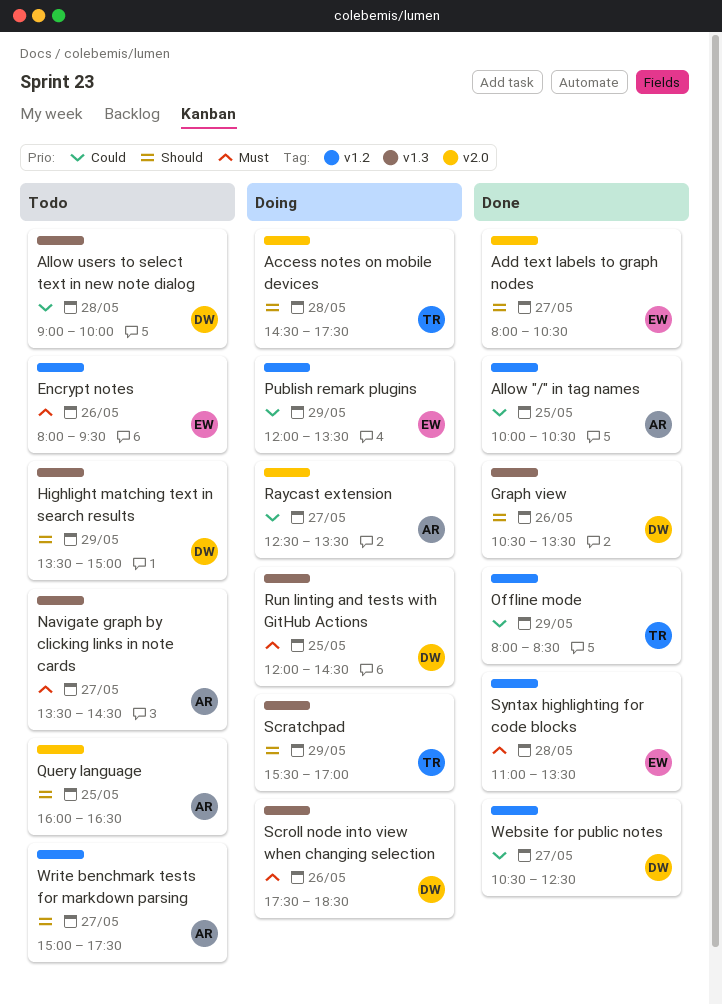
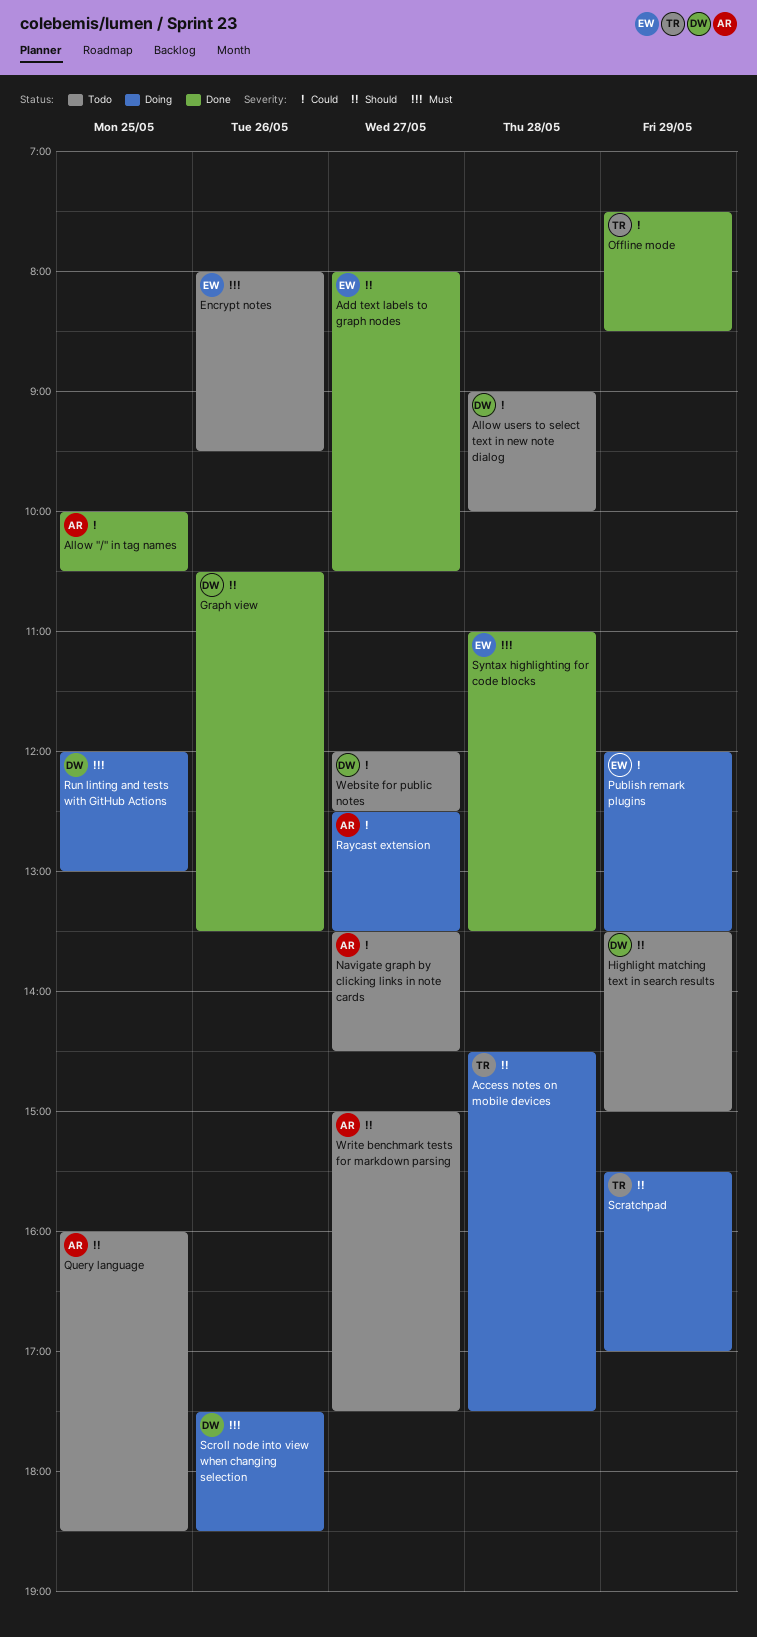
Navigate graph by clicking links in note cards, priority: Must -> Could
Offline mode, begins: 08:00 -> 07:30
Query language, ends: 16:30 -> 18:30
Run linting and tests with GitHub Actions, ends: 14:30 -> 13:00
Website for public notes, status: Done -> Todo
Website for public notes, begins: 10:30 -> 12:00

